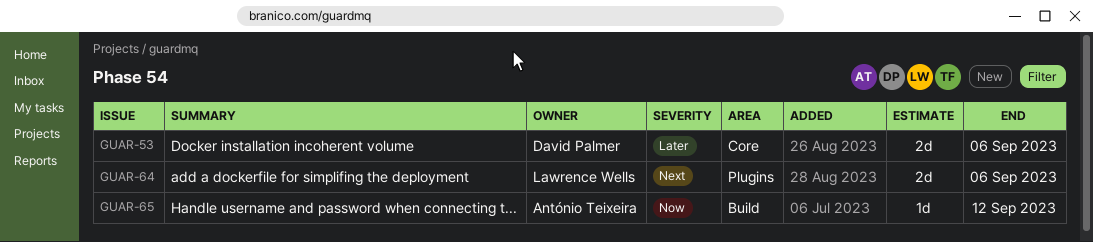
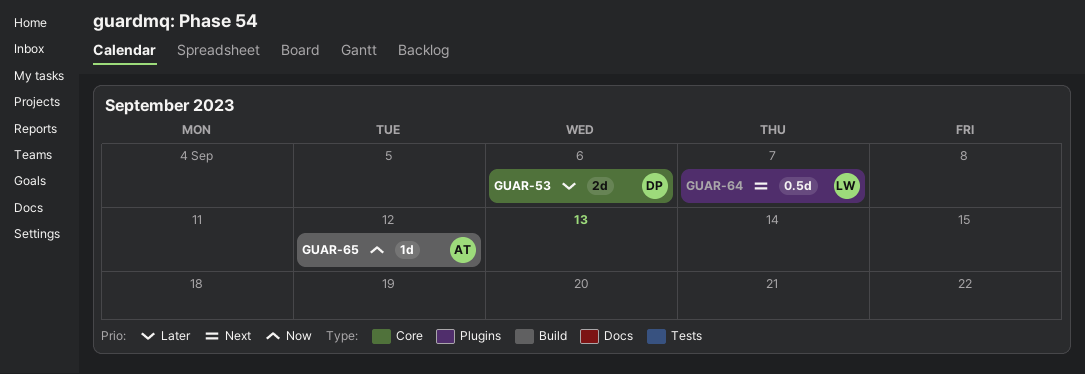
GUAR-64, estimate: 2d -> 0.5d
GUAR-64, due: Sep 6 -> Sep 7

